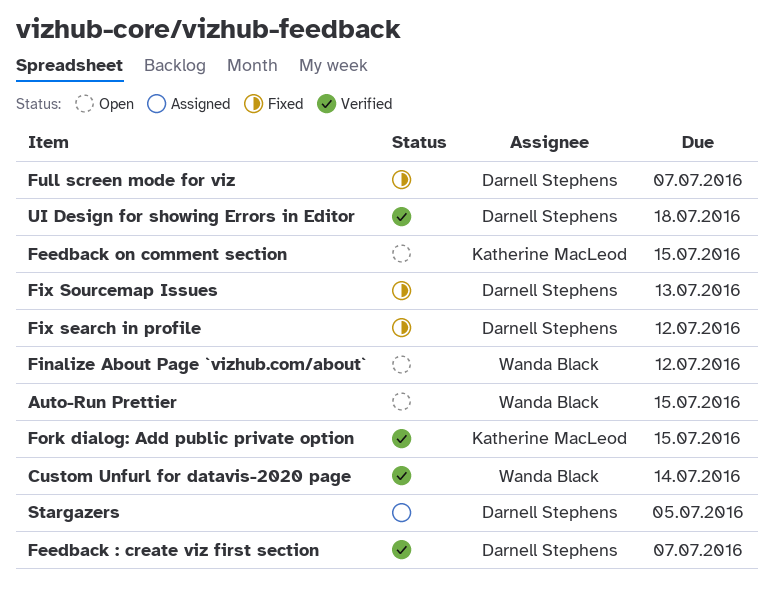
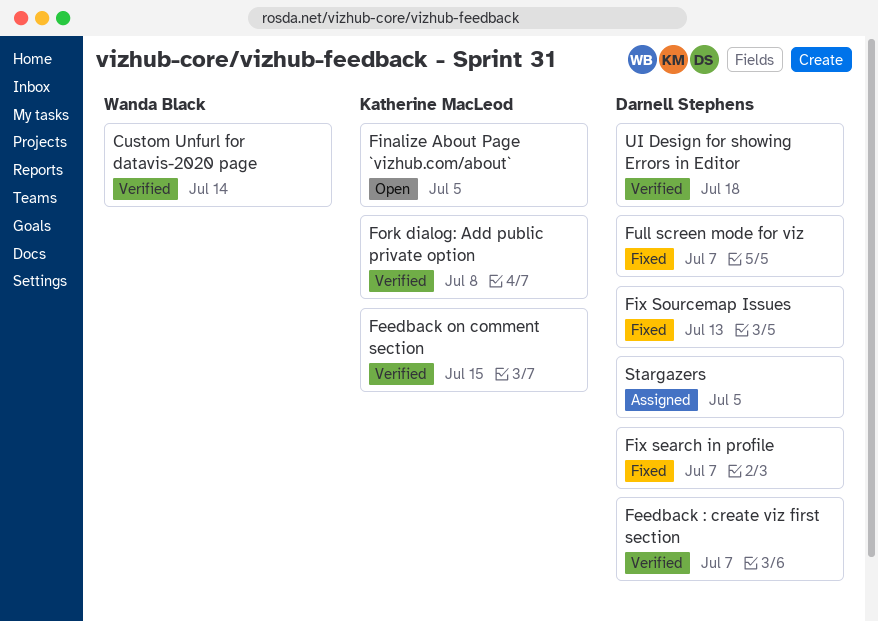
Auto-Run Prettier: present -> none
Feedback on comment section, status: Open -> Verified
Finalize About Page `vizhub.com/about`, owner: Wanda Black -> Katherine MacLeod
Finalize About Page `vizhub.com/about`, due: Jul 12 -> Jul 5
Fix search in profile, due: Jul 12 -> Jul 7
Fork dialog: Add public private option, due: Jul 15 -> Jul 8

